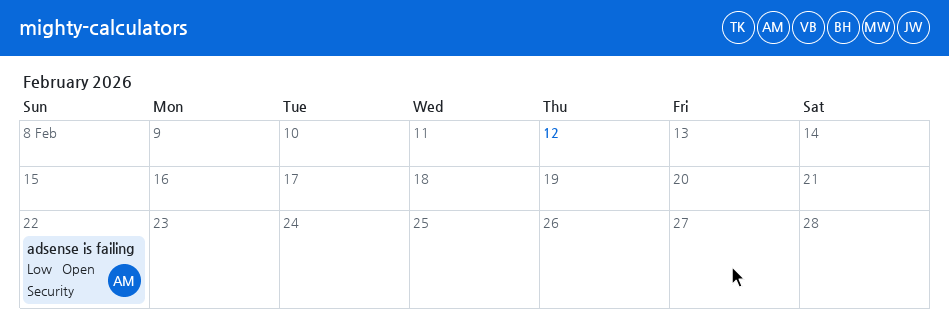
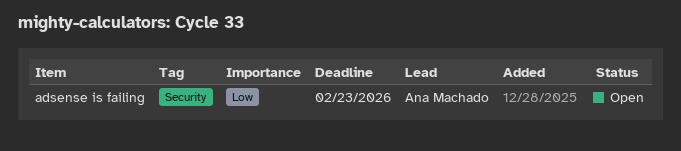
adsense is failing, due: Feb 22 -> Feb 23

